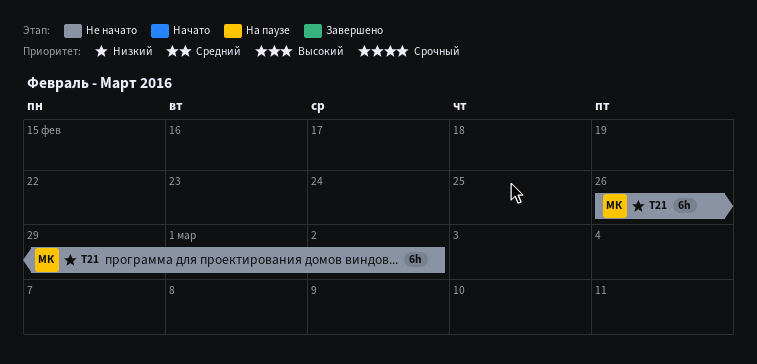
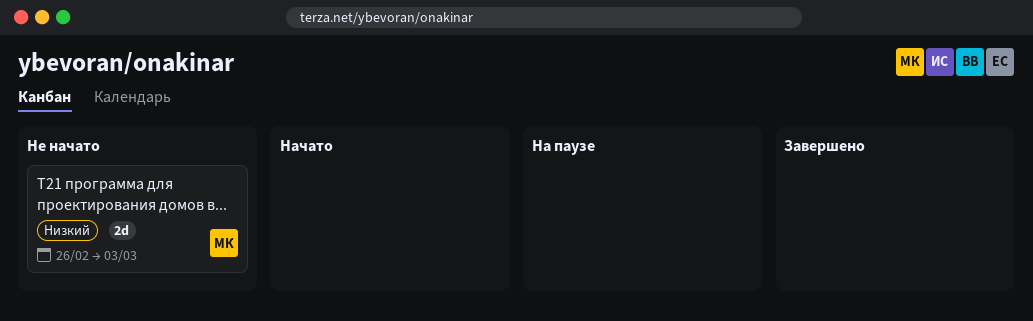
T21, estimate: 6h -> 2d
T21, due: Mar 2 -> Mar 3

